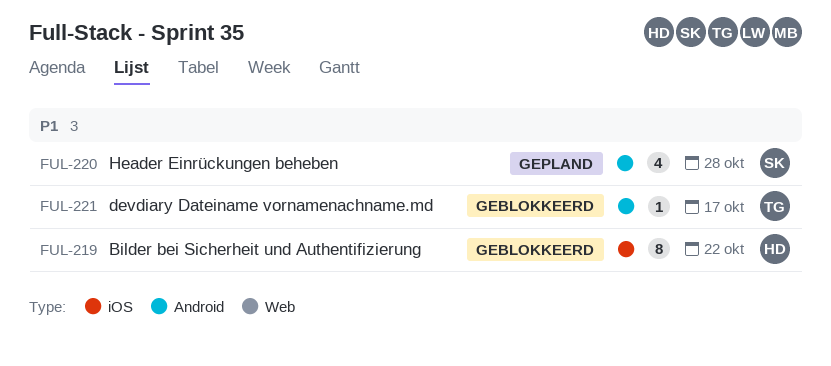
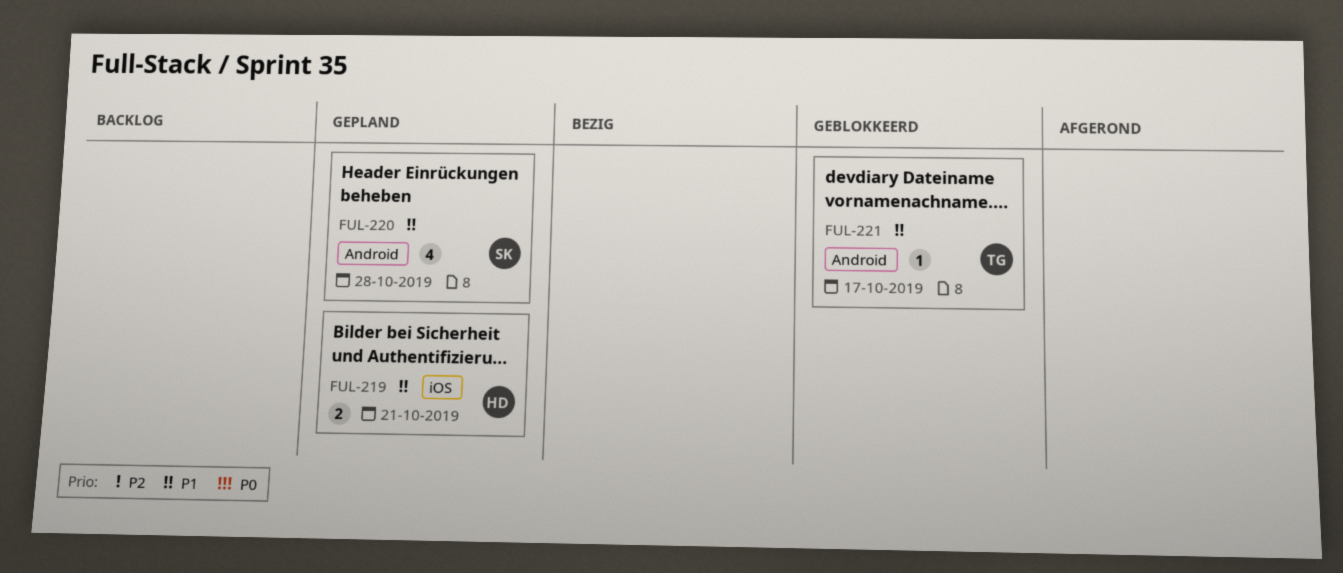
FUL-219, status: Geblokkeerd -> Gepland
FUL-219, estimate: 8 -> 2
FUL-219, due: Oct 22 -> Oct 21

